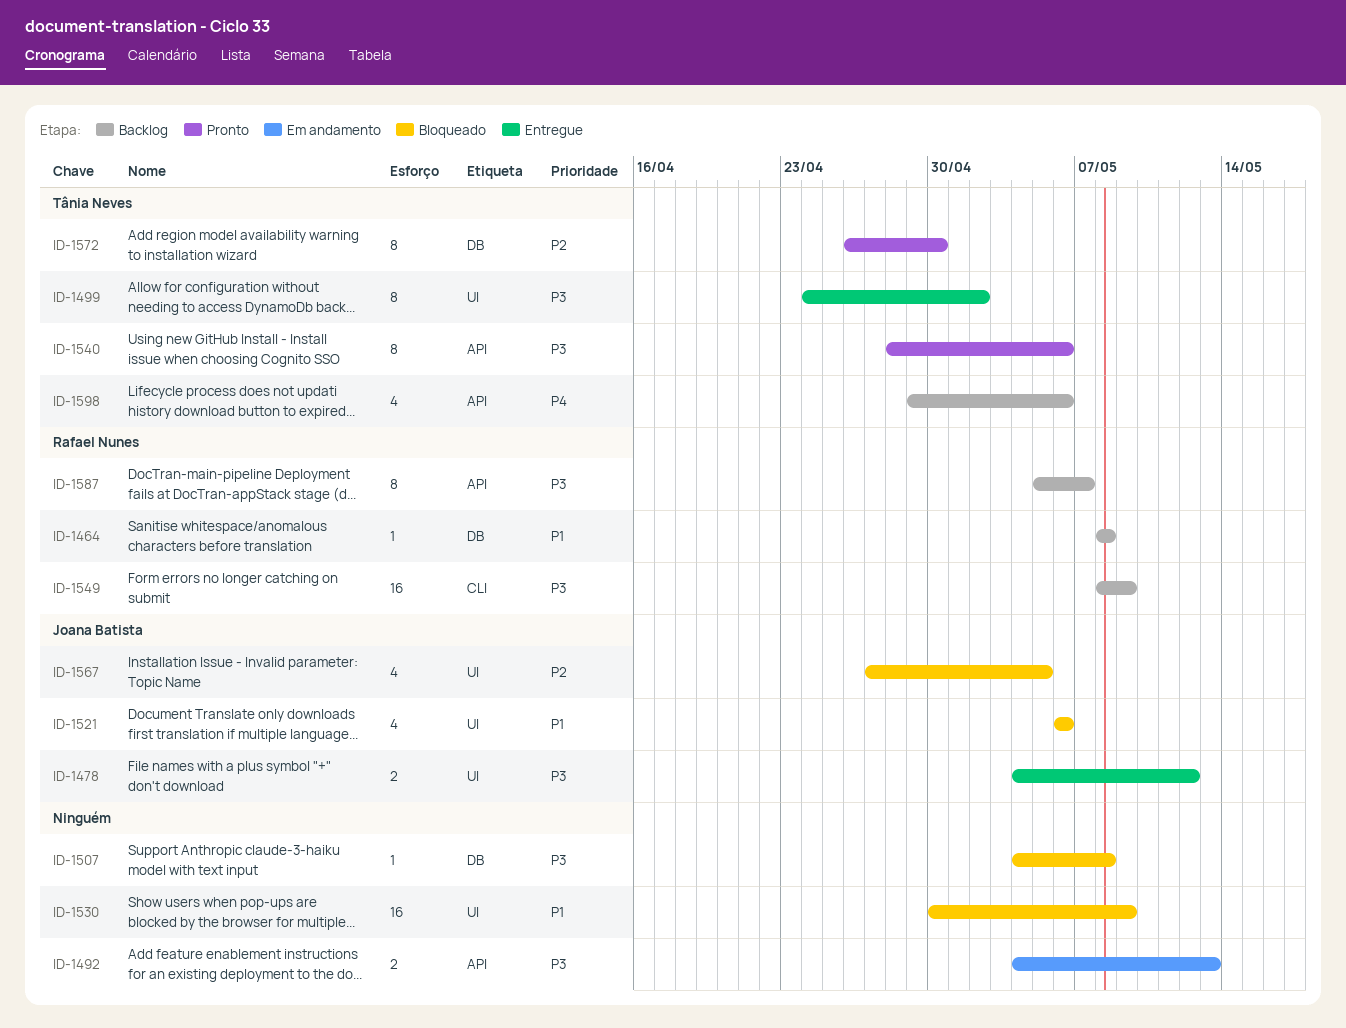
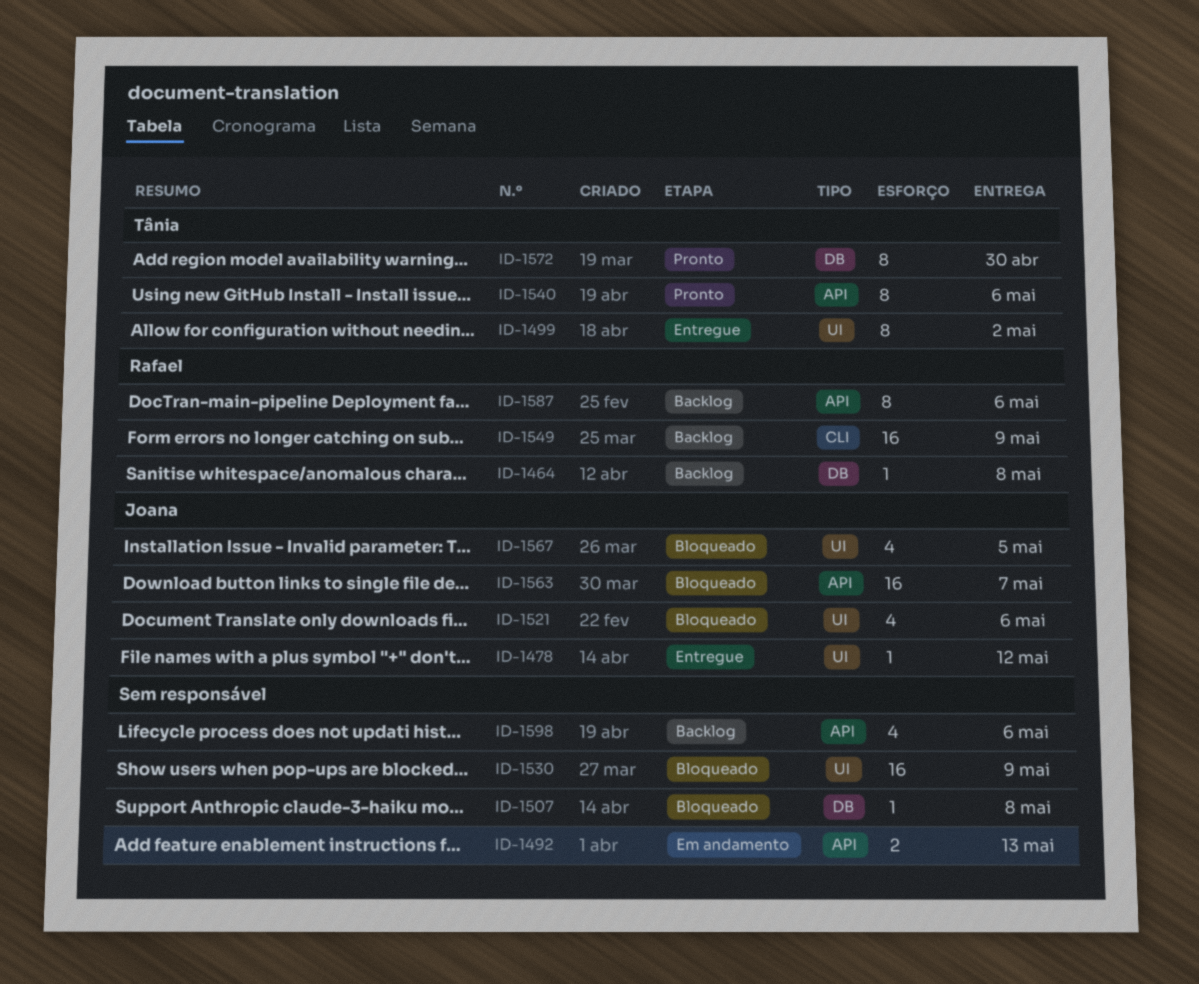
ID-1478, estimate: 2 -> 1
ID-1563: none -> present
ID-1587, due: May 7 -> May 6
ID-1598, owner: Tânia Neves -> none

